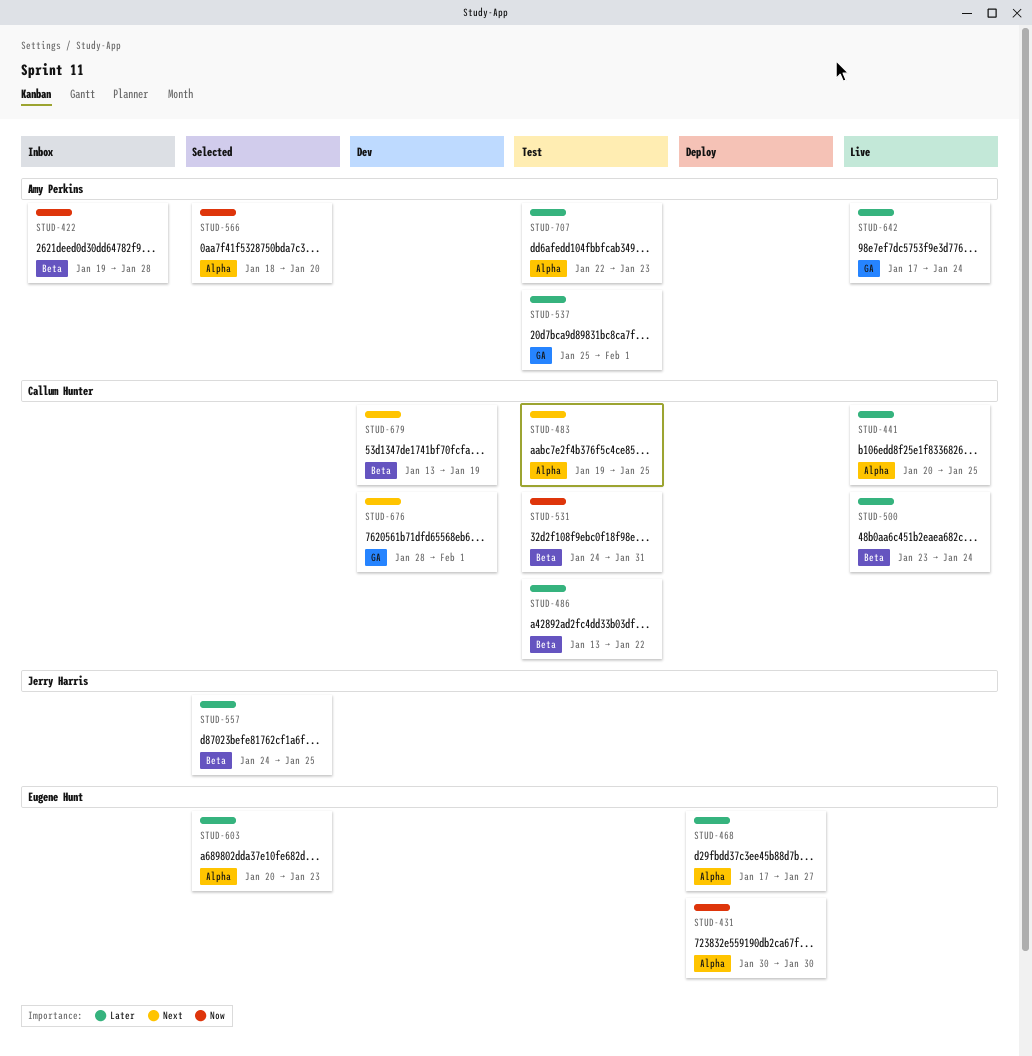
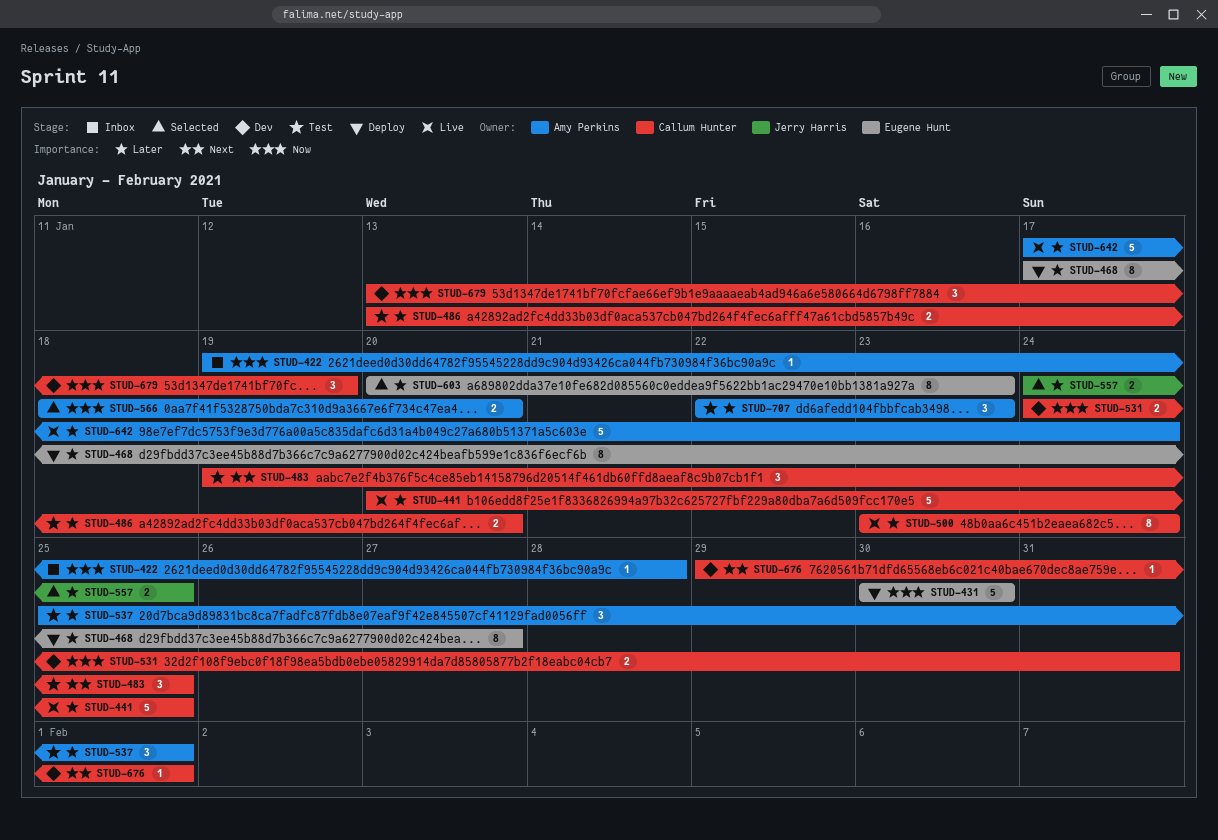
STUD-486, due: Jan 22 -> Jan 20
STUD-531, status: Test -> Dev
STUD-676, start: Jan 28 -> Jan 29
STUD-679, priority: Next -> Now

